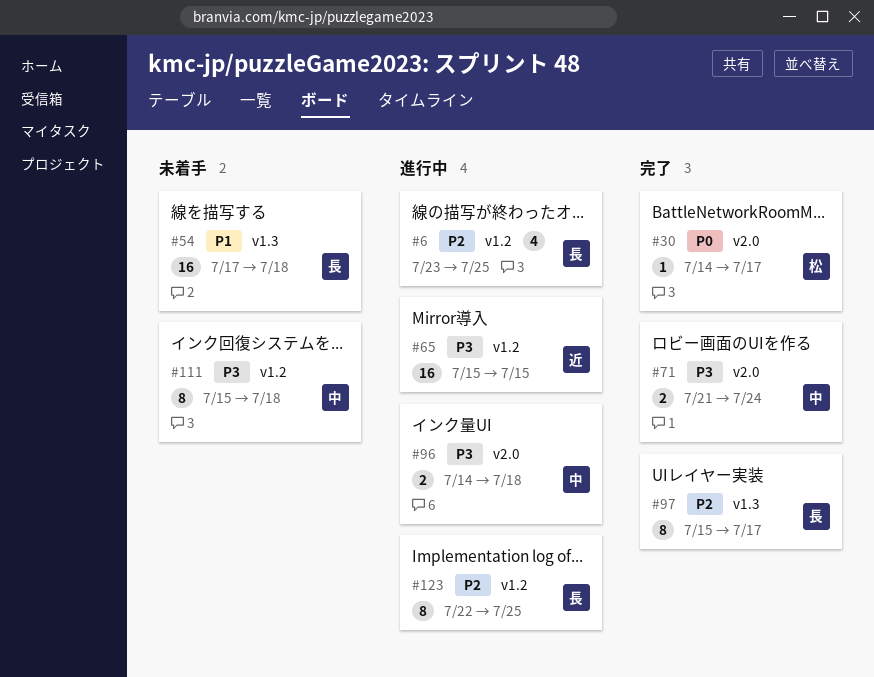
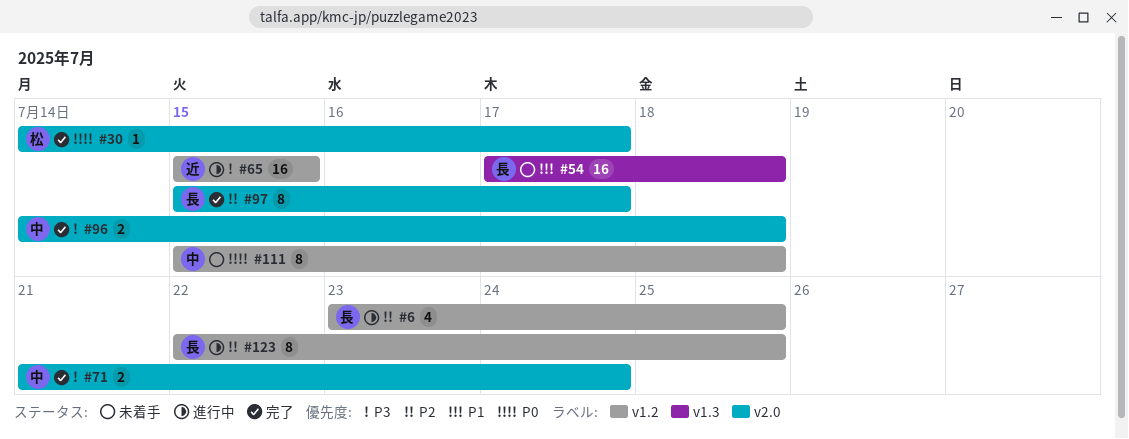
#96, status: 進行中 -> 完了
#97, label: v1.3 -> v2.0
#111, priority: P3 -> P0

